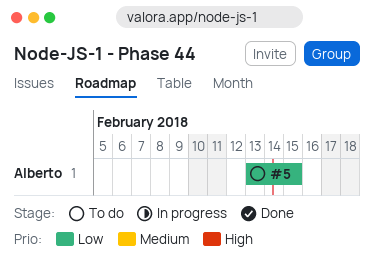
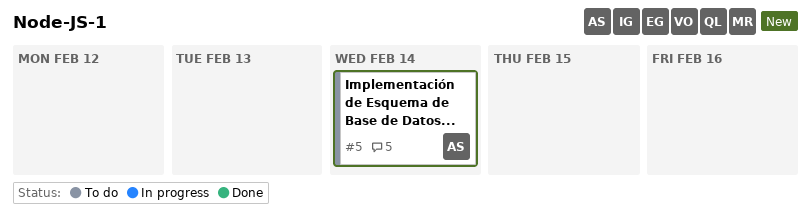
#5, due: Feb 15 -> Feb 14

